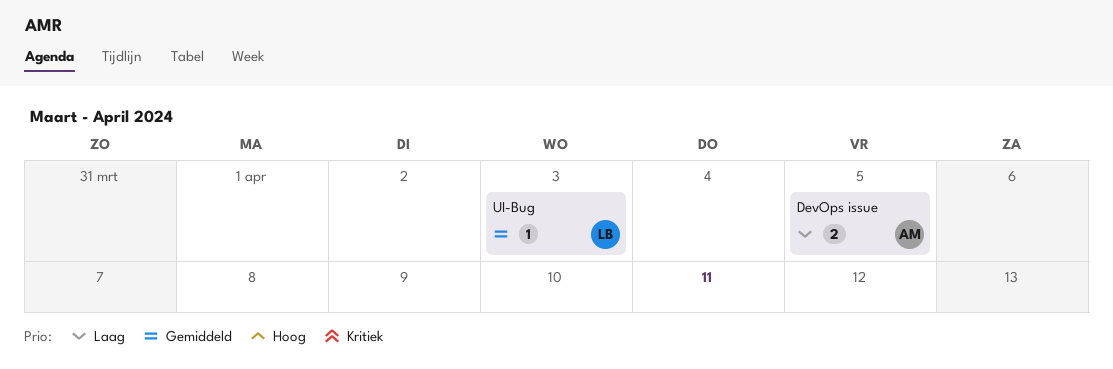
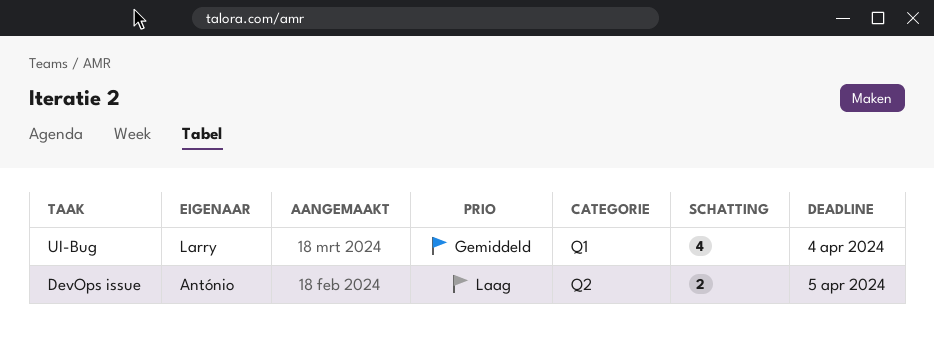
UI-Bug, estimate: 1 -> 4
UI-Bug, due: Apr 3 -> Apr 4

